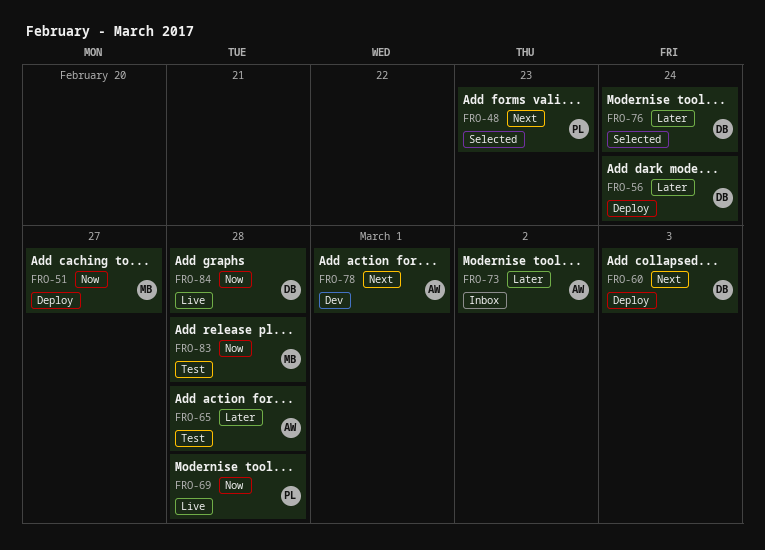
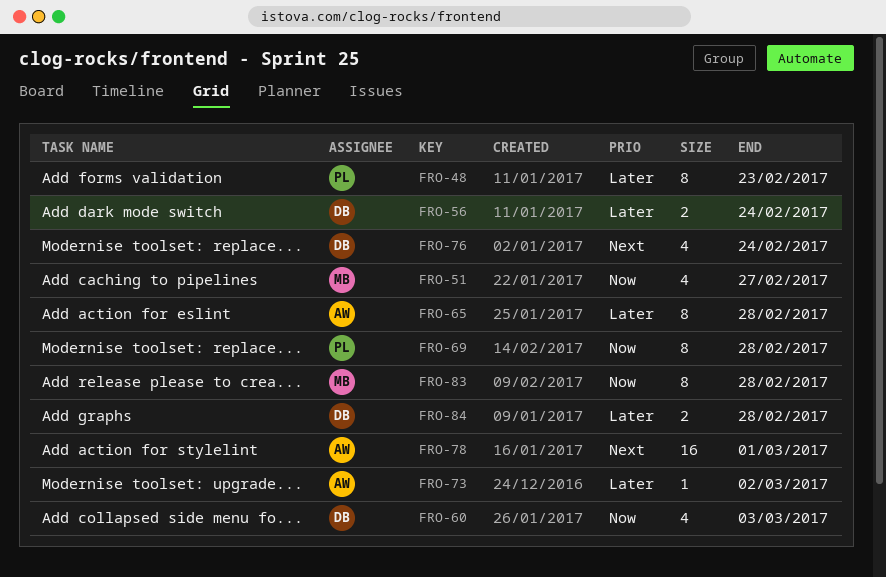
FRO-48, priority: Next -> Later
FRO-60, priority: Next -> Now
FRO-76, priority: Later -> Next
FRO-84, priority: Now -> Later

